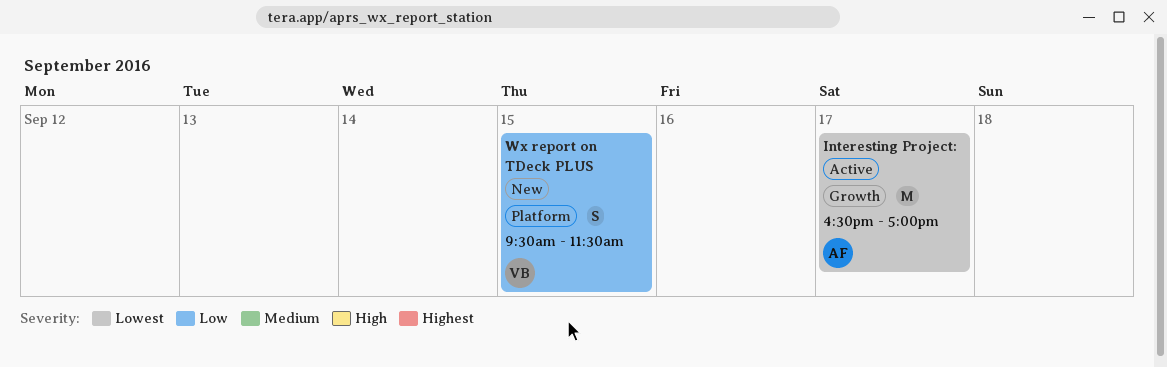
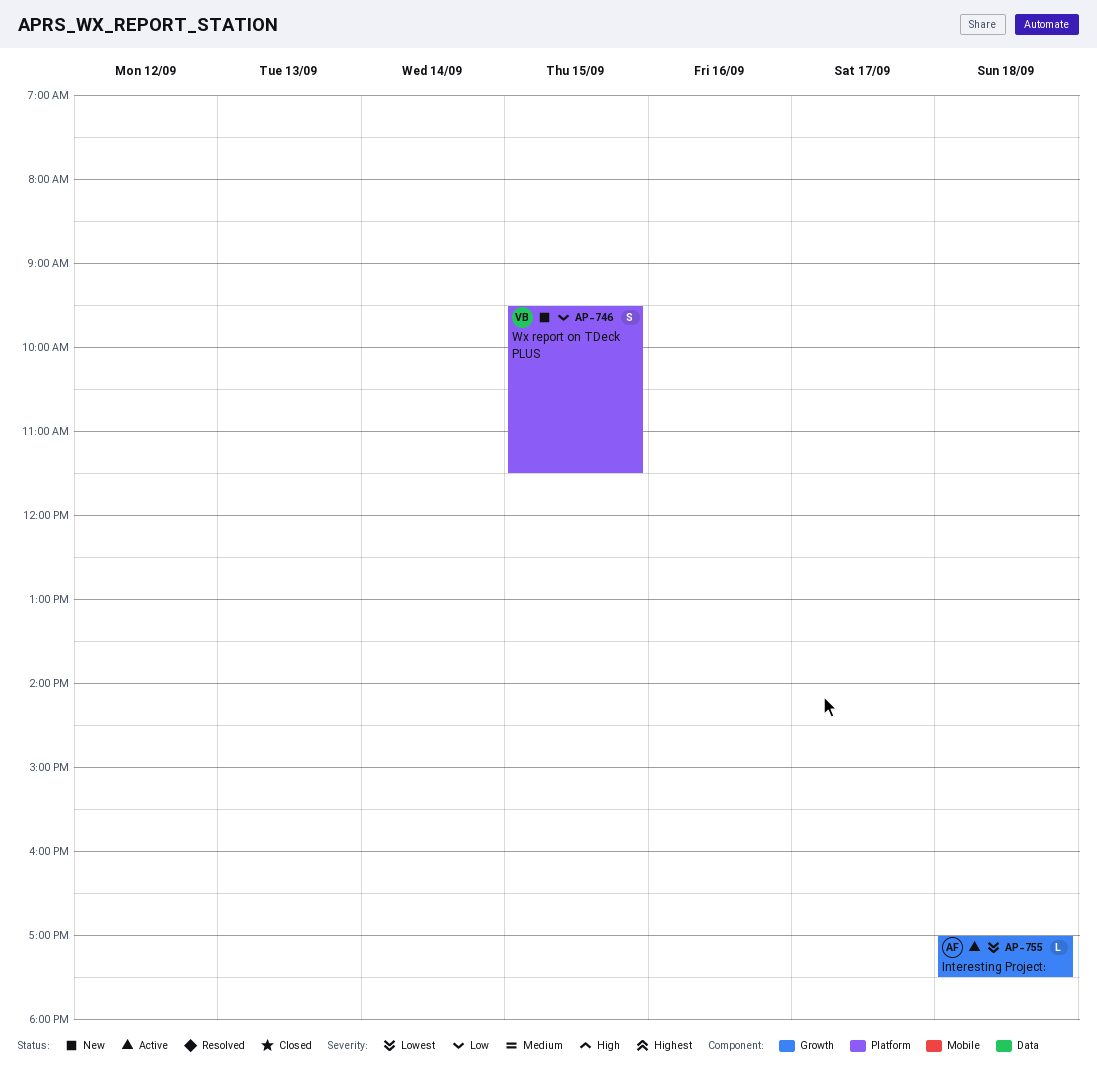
Interesting Project:, estimate: M -> L
Interesting Project:, day: Sep 17 -> Sep 18
Interesting Project:, begins: 16:30 -> 17:00
Interesting Project:, ends: 17:00 -> 17:30

